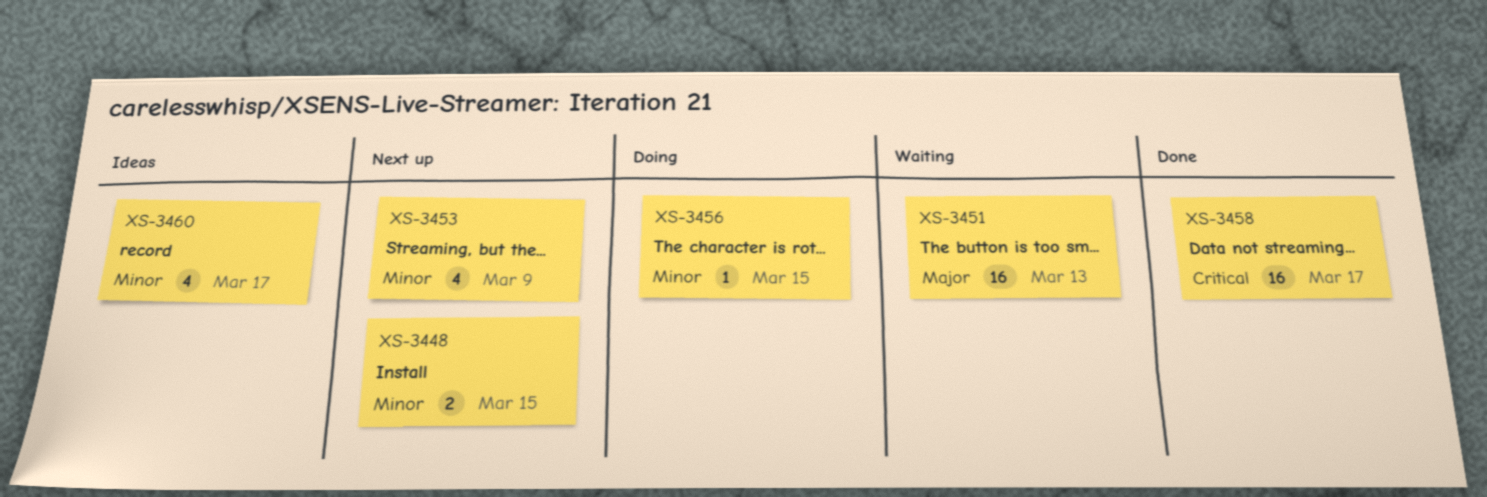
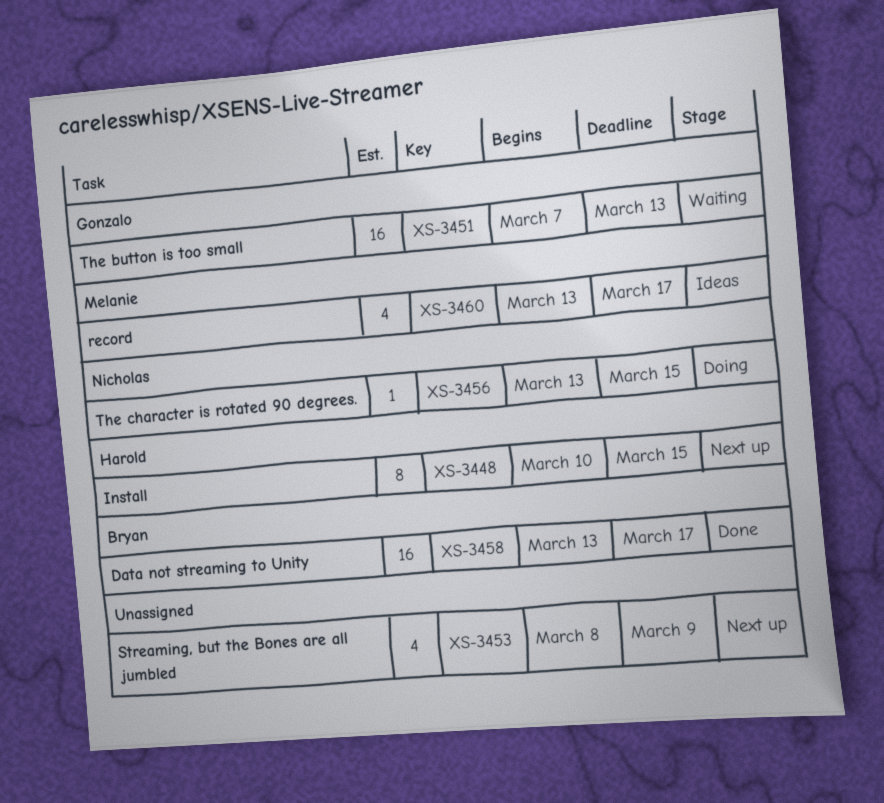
XS-3448, estimate: 2 -> 8

